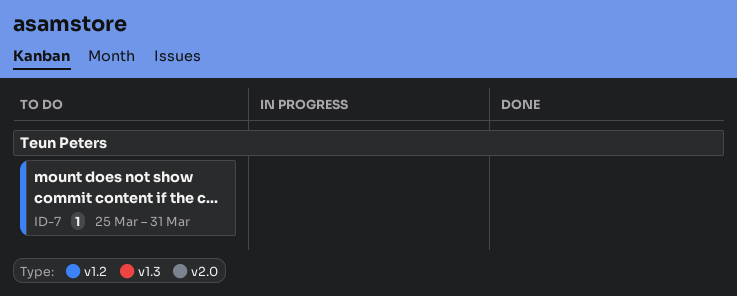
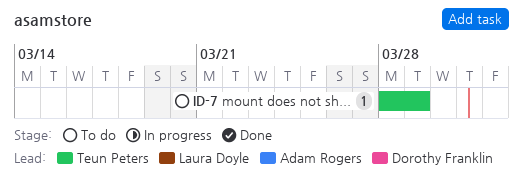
ID-7, start: Mar 25 -> Mar 28
ID-7, due: Mar 31 -> Mar 29

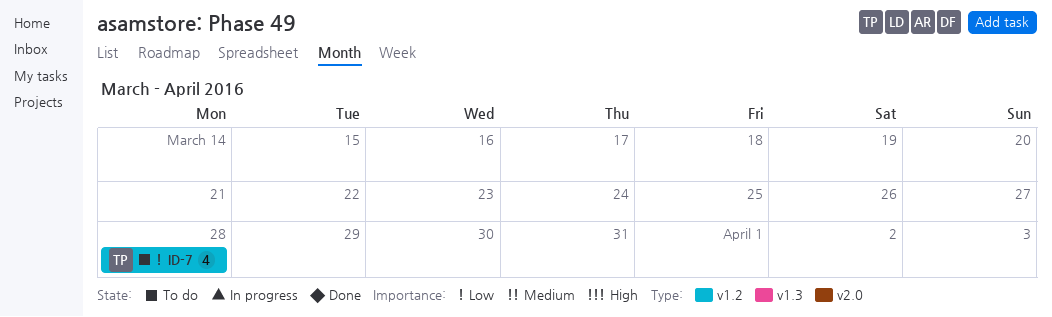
ID-7, estimate: 1 -> 4
ID-7, due: Mar 29 -> Mar 28

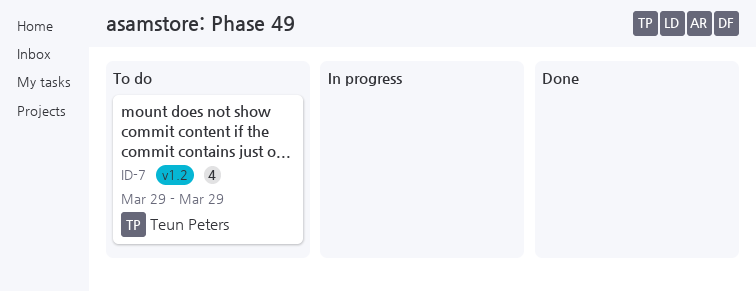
ID-7, start: Mar 28 -> Mar 29
ID-7, due: Mar 28 -> Mar 29

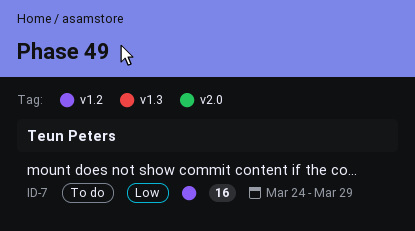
ID-7, estimate: 4 -> 16
ID-7, start: Mar 29 -> Mar 24

